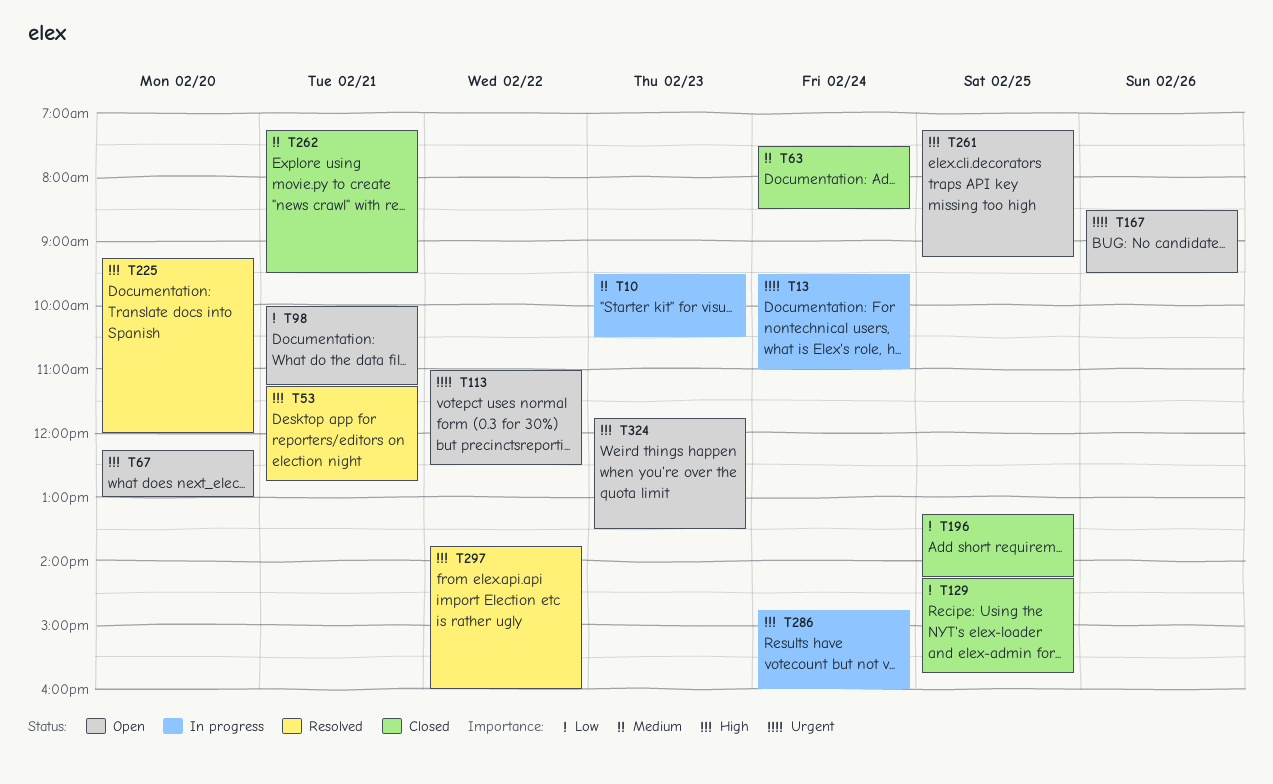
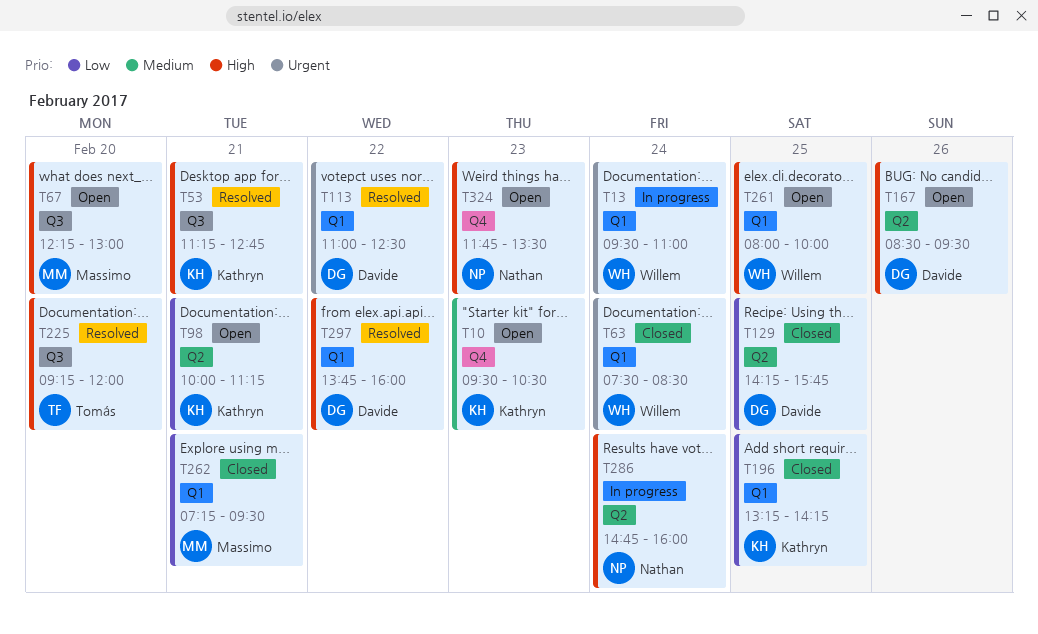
T10, status: In progress -> Open
T63, priority: Medium -> Urgent
T113, status: Open -> Resolved
T167, priority: Urgent -> High
T261, begins: 07:15 -> 08:00
T261, ends: 09:15 -> 10:00
T262, priority: Medium -> Low

